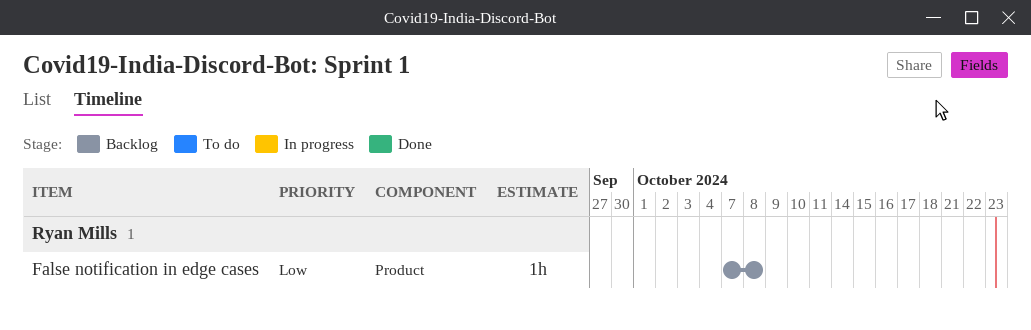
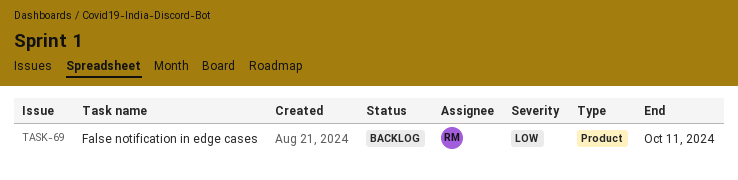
False notification in edge cases, due: Oct 8 -> Oct 11

